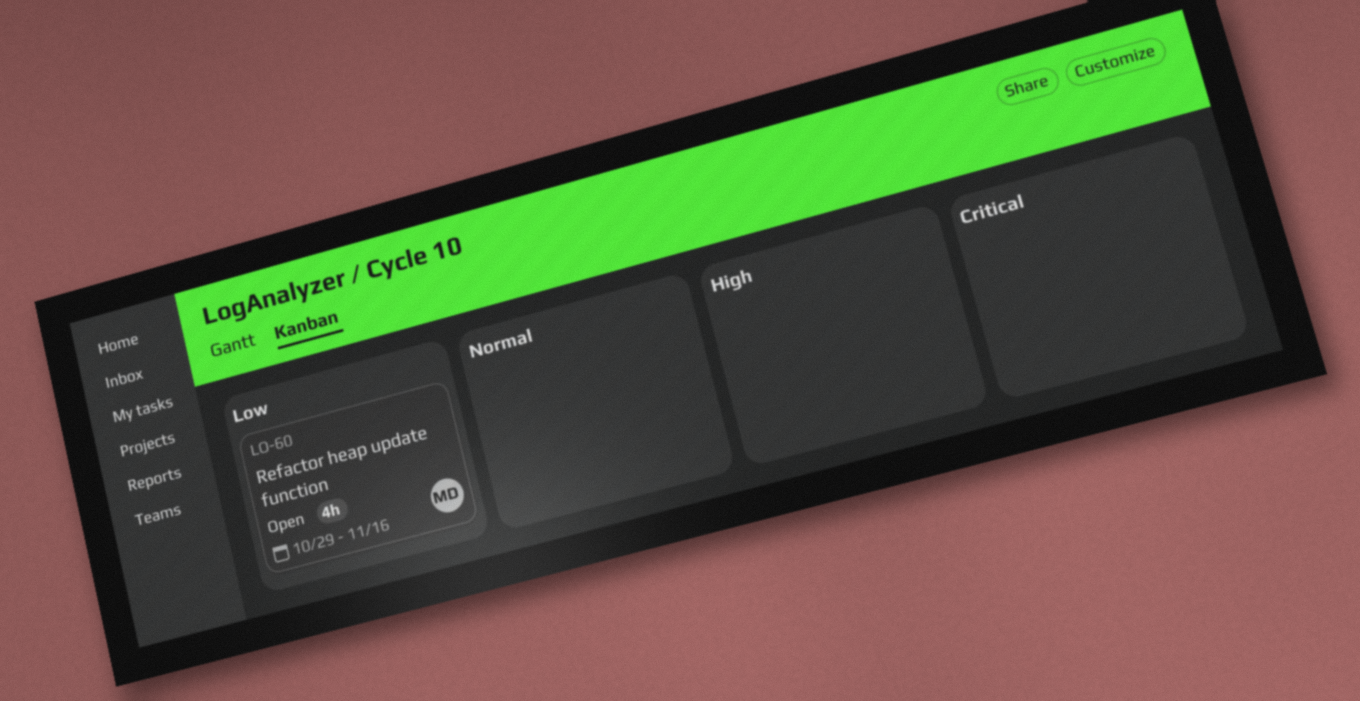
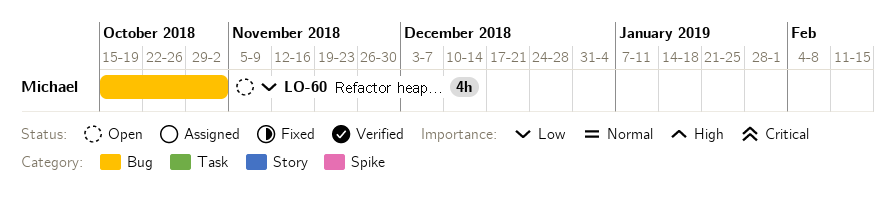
LO-60, start: Oct 29 -> Oct 15
LO-60, due: Nov 16 -> Nov 2

